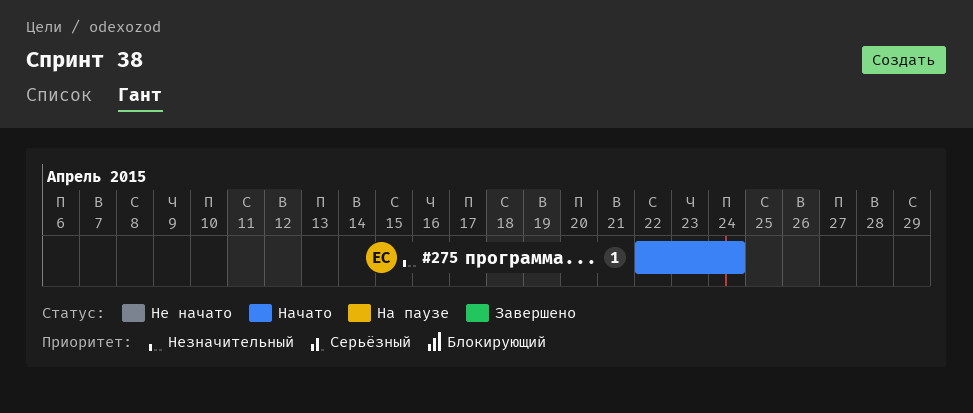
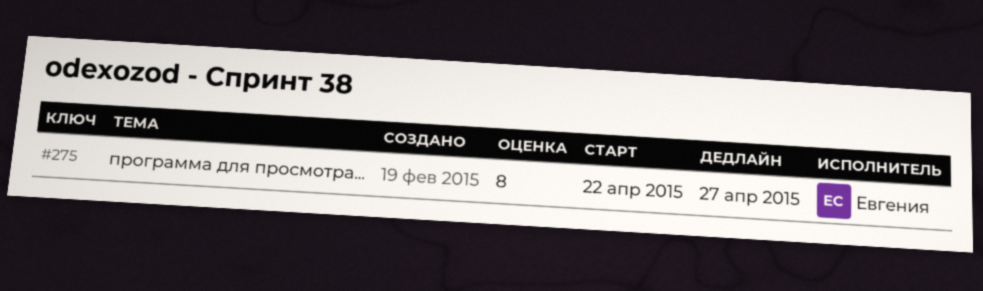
#275, estimate: 1 -> 8
#275, due: Apr 24 -> Apr 27

